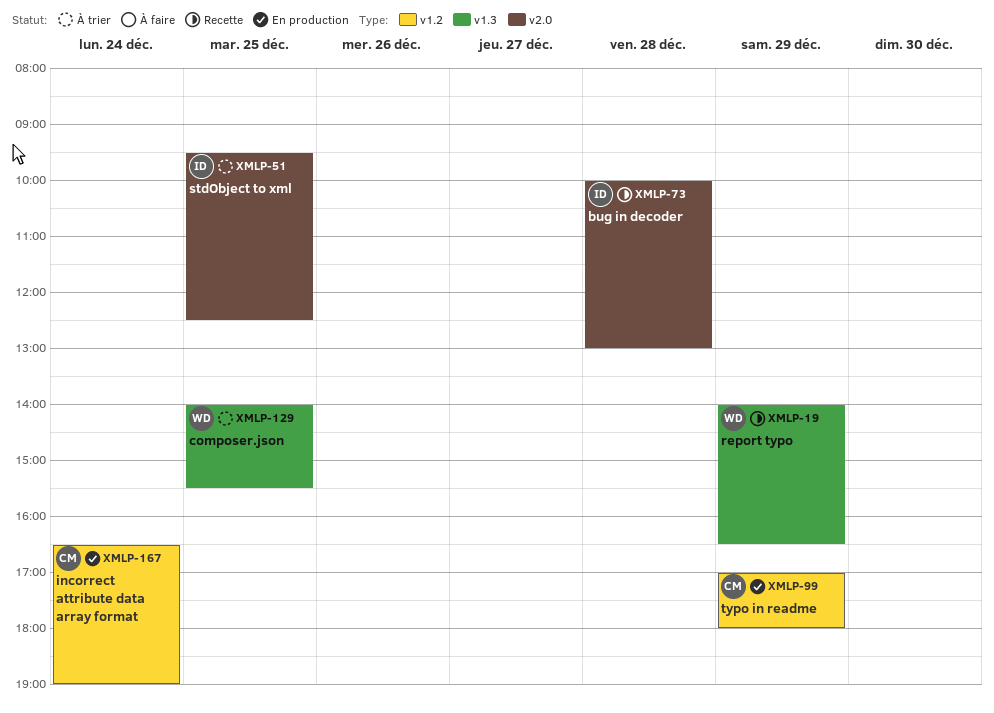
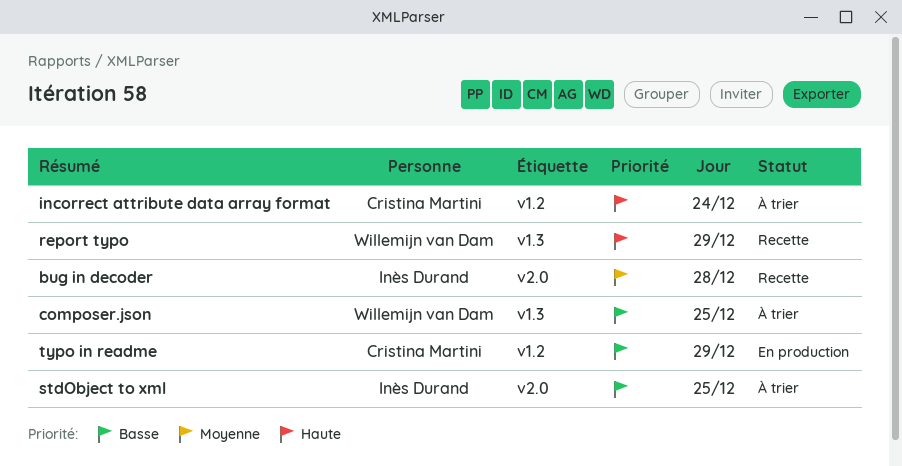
incorrect attribute data array format, status: En production -> À trier

